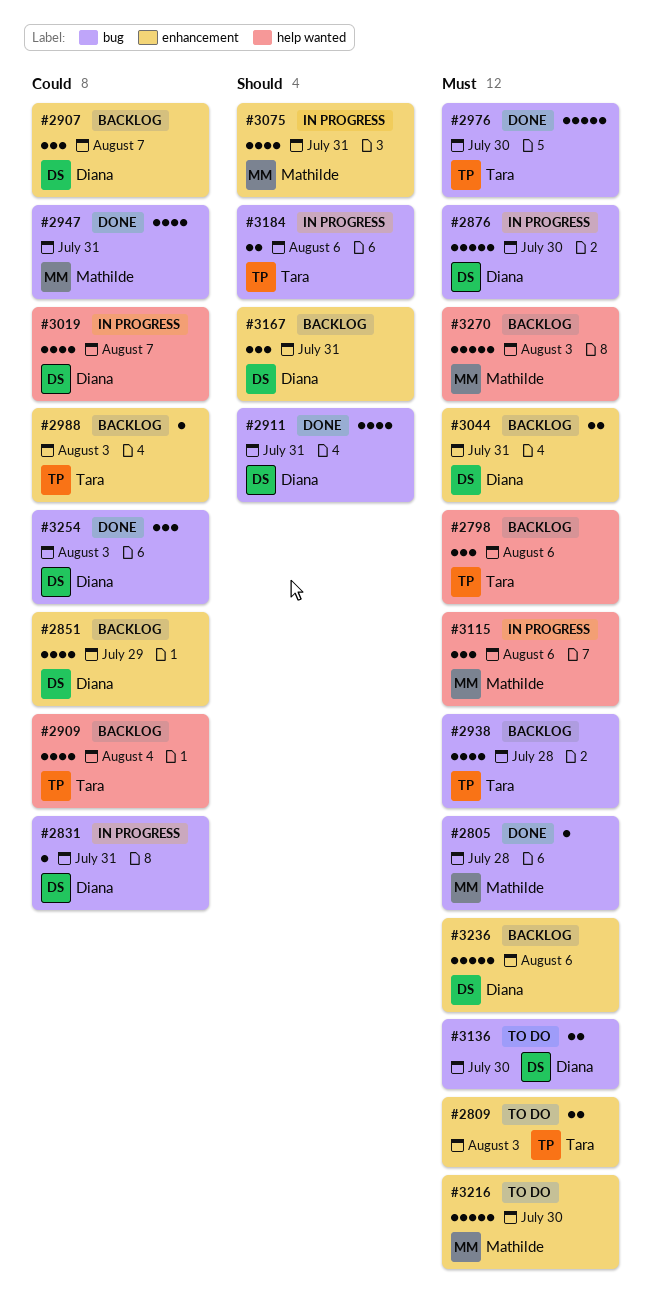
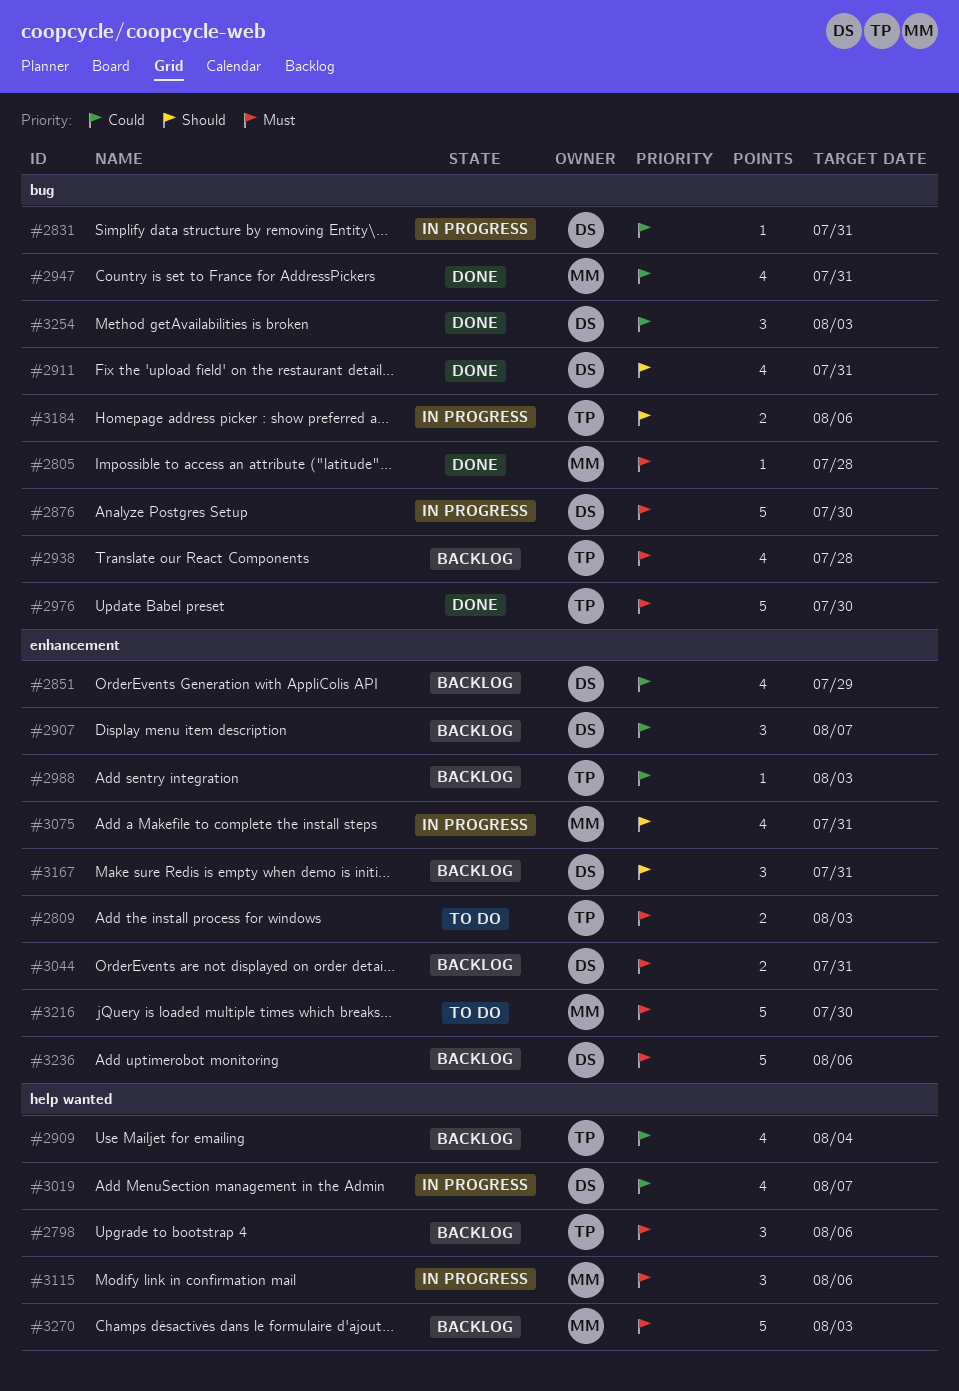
#3136: present -> none

